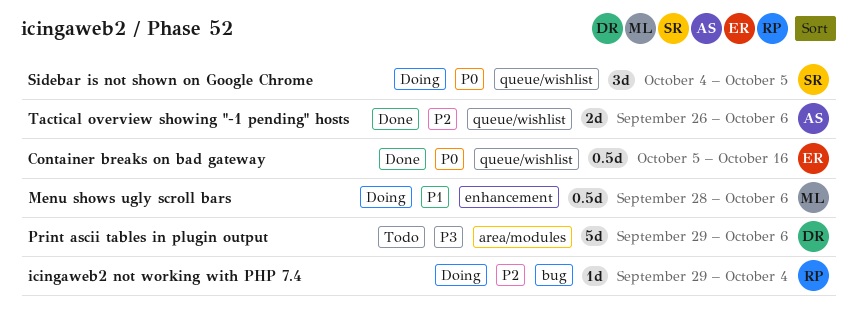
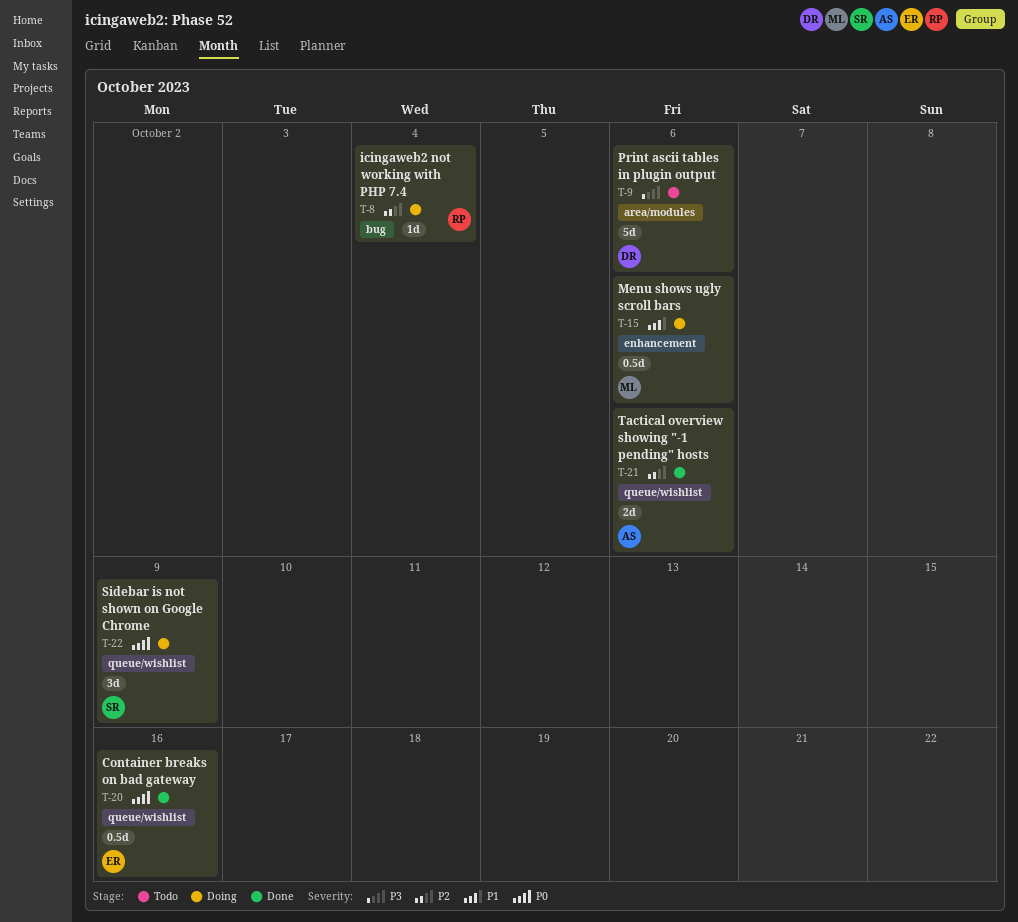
Sidebar is not shown on Google Chrome, due: Oct 5 -> Oct 9

